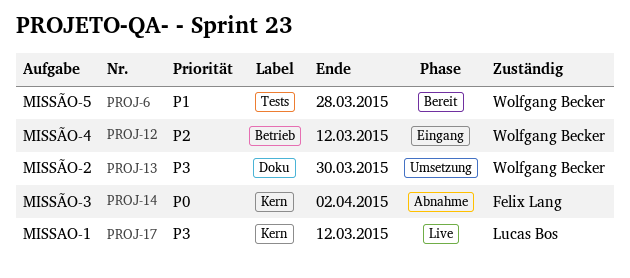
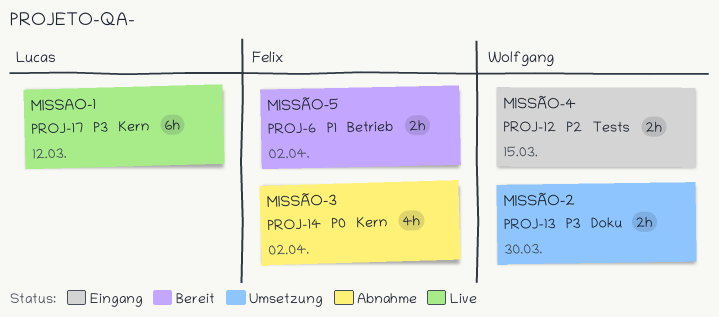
PROJ-6, owner: Wolfgang Becker -> Felix Lang
PROJ-6, label: Tests -> Betrieb
PROJ-6, due: Mar 28 -> Apr 2
PROJ-12, label: Betrieb -> Tests
PROJ-12, due: Mar 12 -> Mar 15

